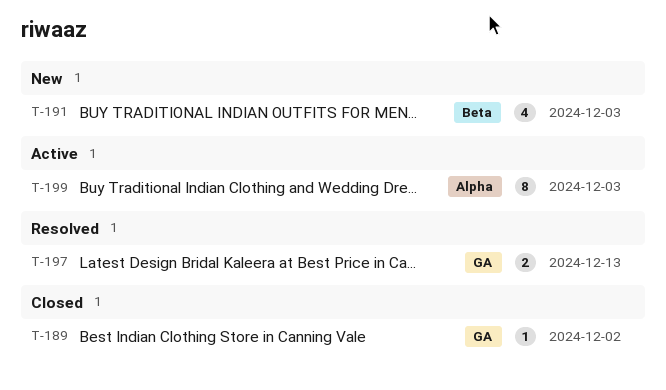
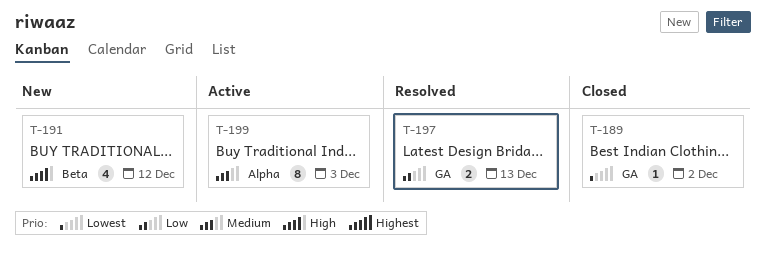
T-191, due: Dec 3 -> Dec 12

